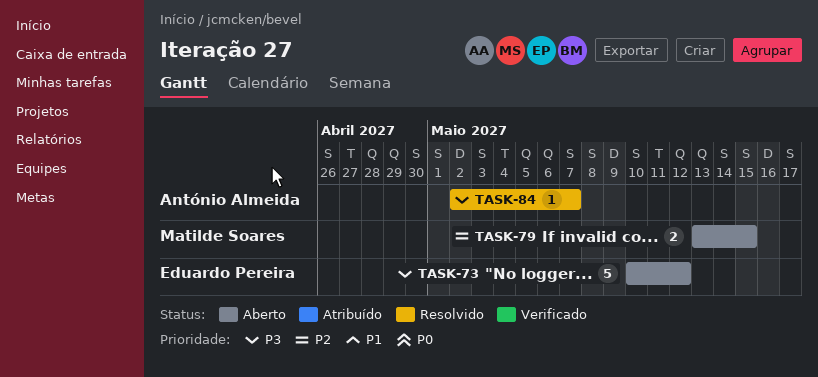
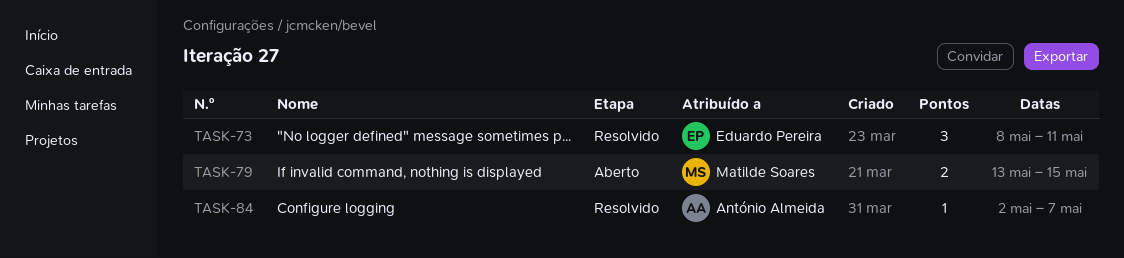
TASK-73, status: Aberto -> Resolvido
TASK-73, estimate: 5 -> 3
TASK-73, start: May 10 -> May 8
TASK-73, due: May 12 -> May 11

